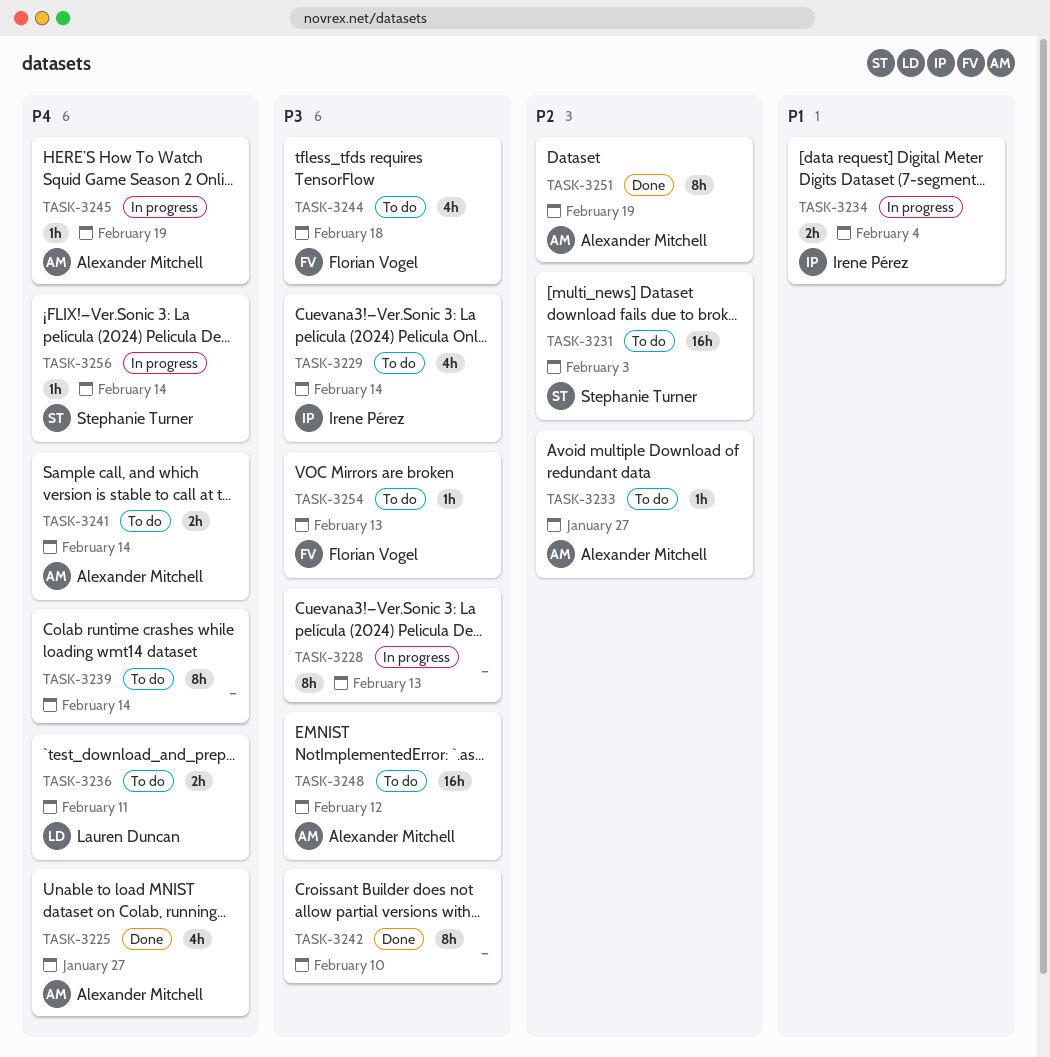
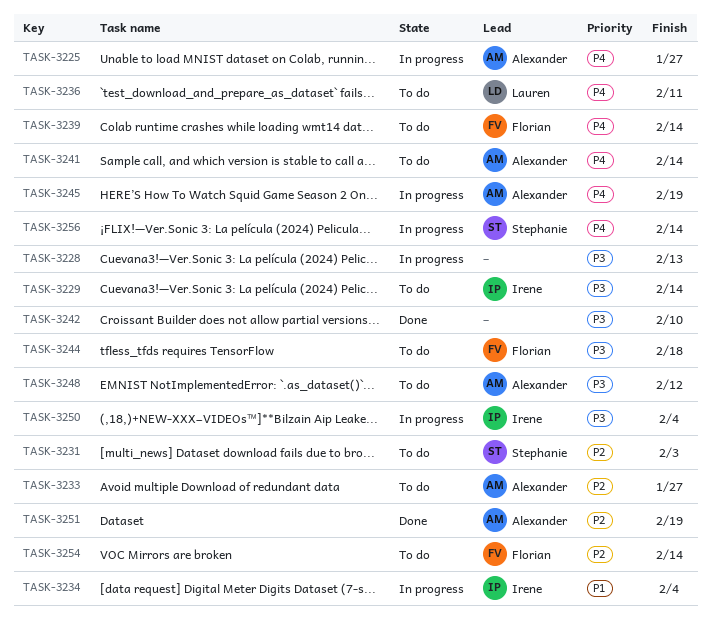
TASK-3225, status: Done -> In progress
TASK-3239, owner: none -> Florian Vogel
TASK-3250: none -> present
TASK-3254, priority: P3 -> P2
TASK-3254, due: Feb 13 -> Feb 14

